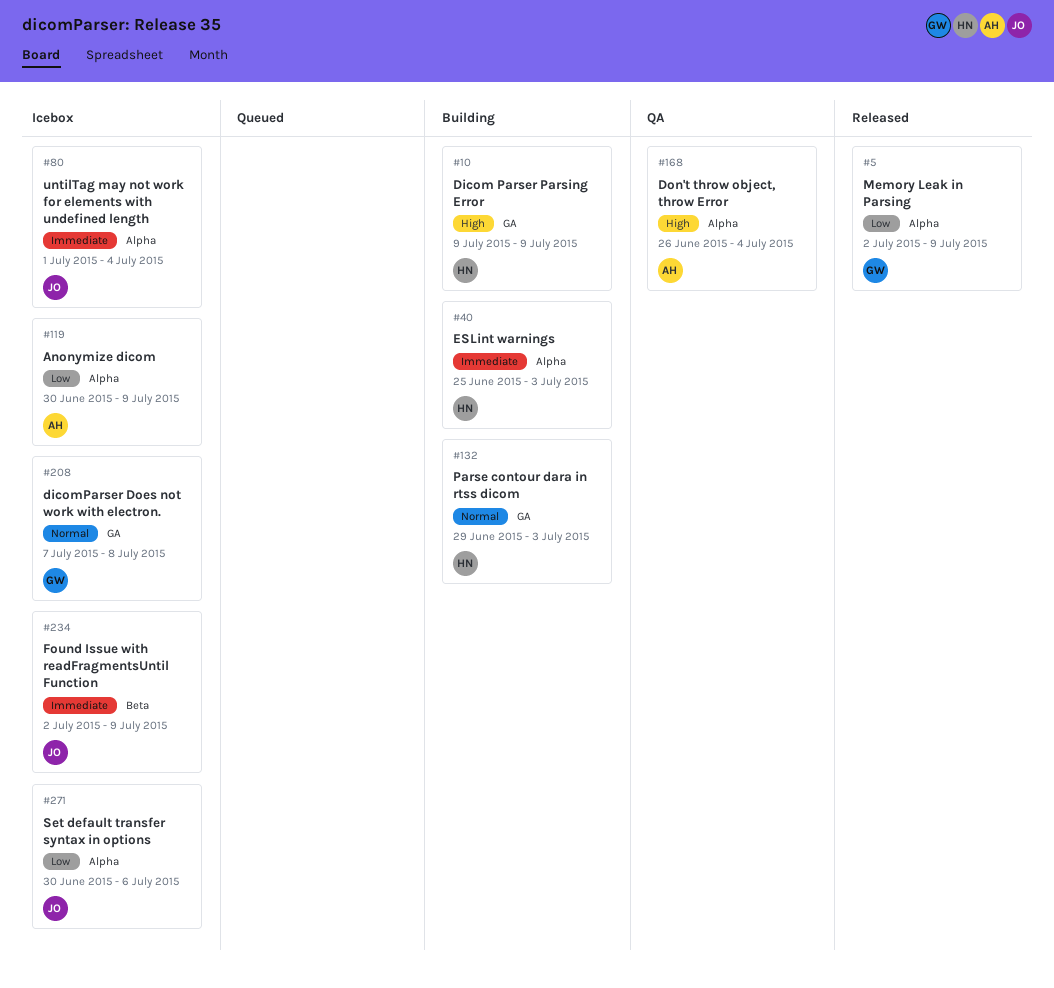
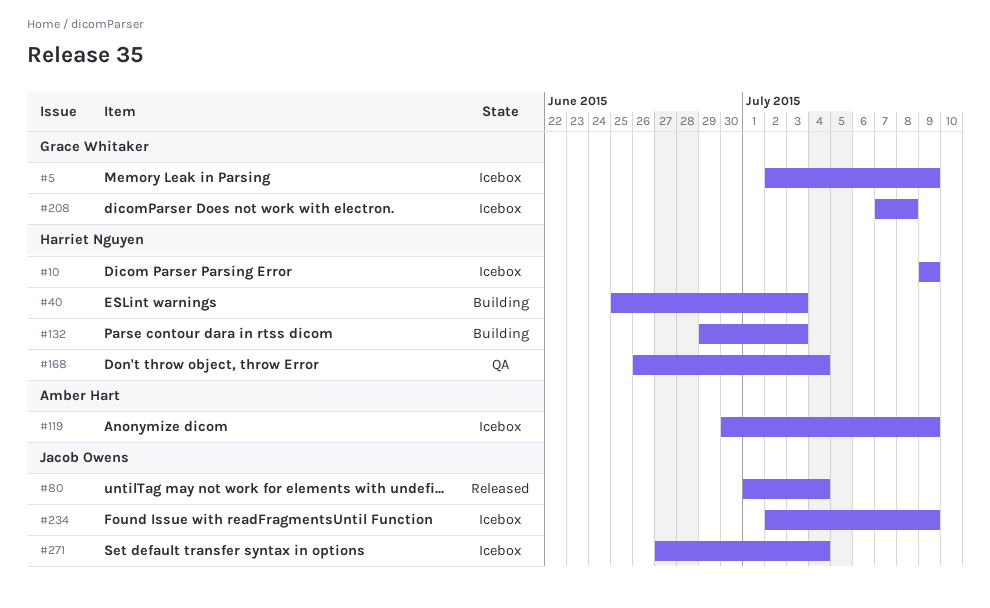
#5, status: Released -> Icebox
#10, status: Building -> Icebox
#80, status: Icebox -> Released
#168, owner: Amber Hart -> Harriet Nguyen
#271, start: Jun 30 -> Jun 27
#271, due: Jul 6 -> Jul 4

